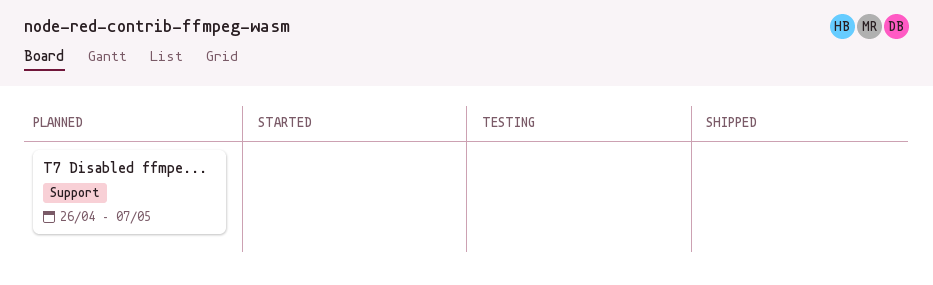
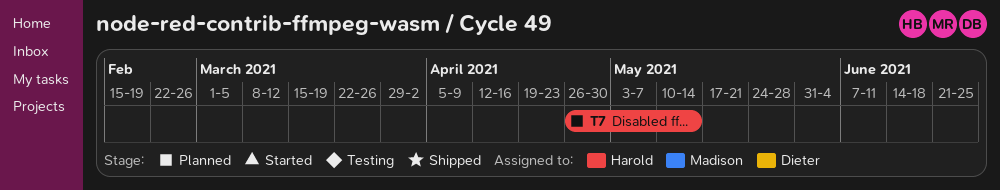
T7, due: May 7 -> May 14

